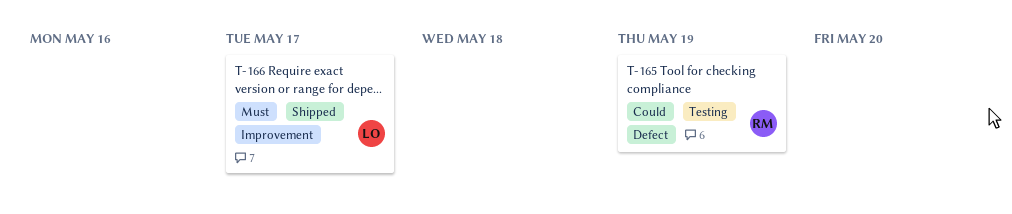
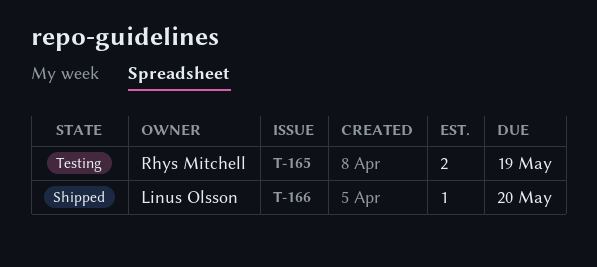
T-166, due: May 17 -> May 20

